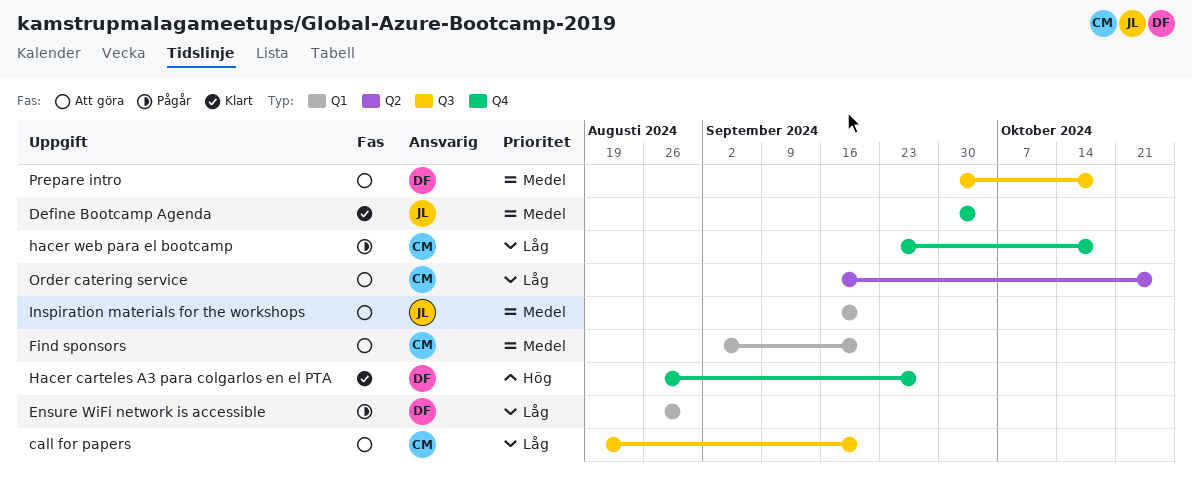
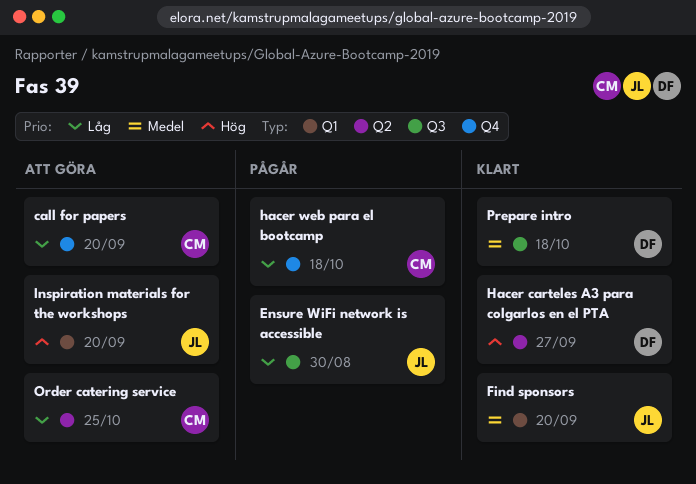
call for papers, label: Q3 -> Q4
Define Bootcamp Agenda: present -> none
Ensure WiFi network is accessible, owner: DF -> JL
Ensure WiFi network is accessible, label: Q1 -> Q3
Find sponsors, status: Att göra -> Klart
Find sponsors, owner: CM -> JL
Hacer carteles A3 para colgarlos en el PTA, label: Q4 -> Q2
Inspiration materials for the workshops, priority: Medel -> Hög
Prepare intro, status: Att göra -> Klart

